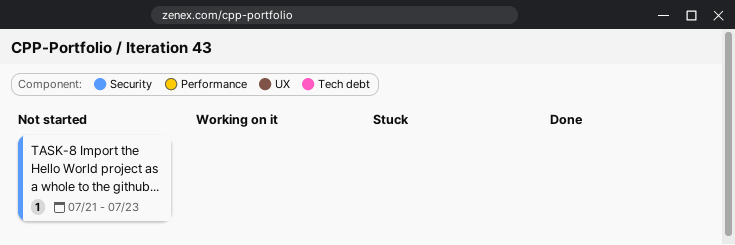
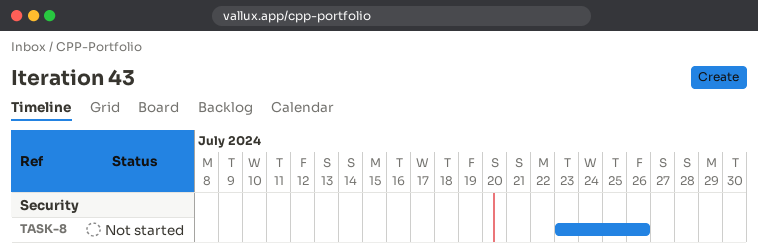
TASK-8, start: Jul 21 -> Jul 23
TASK-8, due: Jul 23 -> Jul 26

